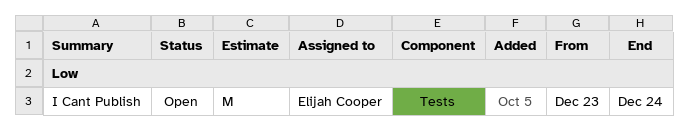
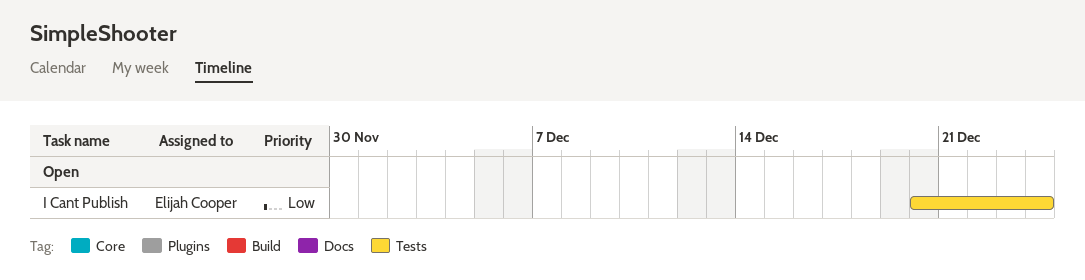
I Cant Publish, start: Dec 23 -> Dec 20

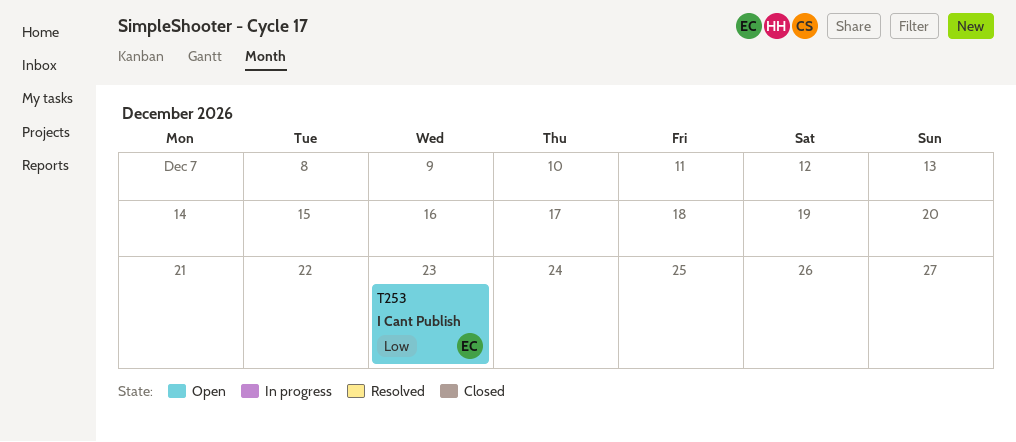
I Cant Publish, due: Dec 24 -> Dec 23

